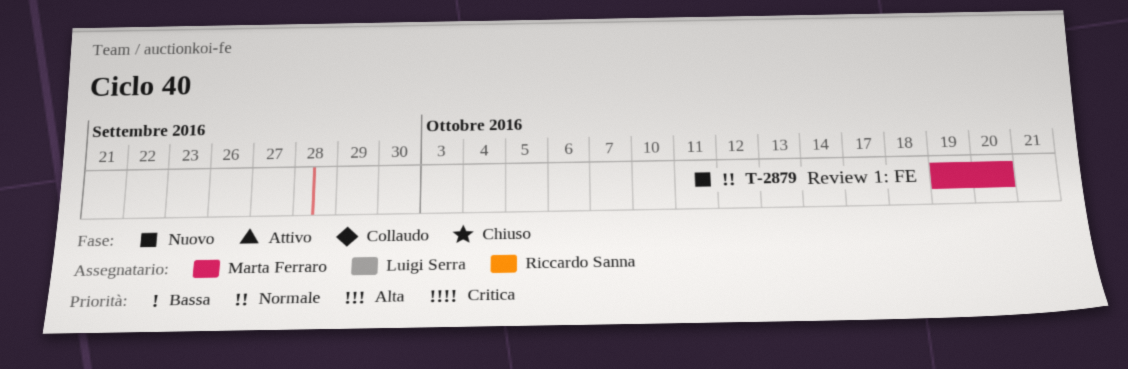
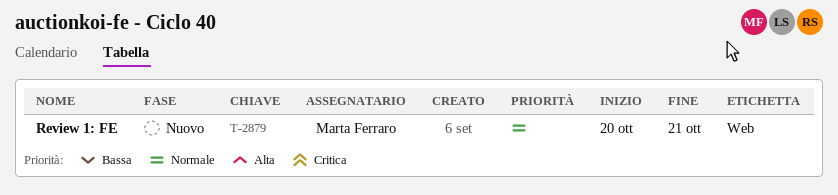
T-2879, start: Oct 19 -> Oct 20
T-2879, due: Oct 20 -> Oct 21

